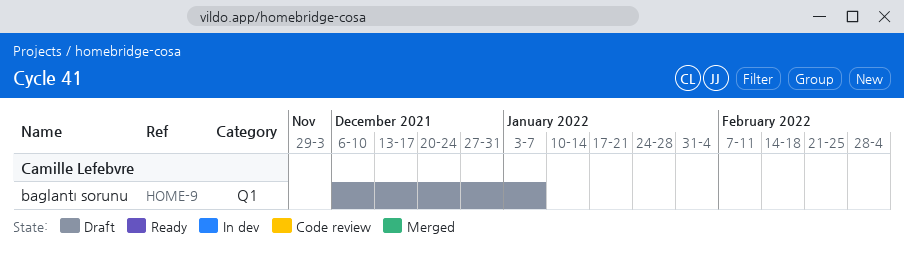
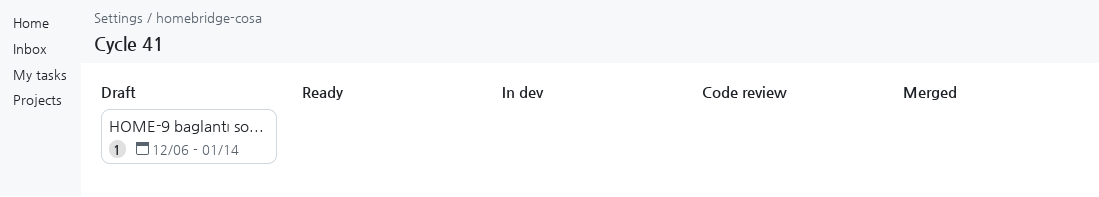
HOME-9, due: Jan 7 -> Jan 14

